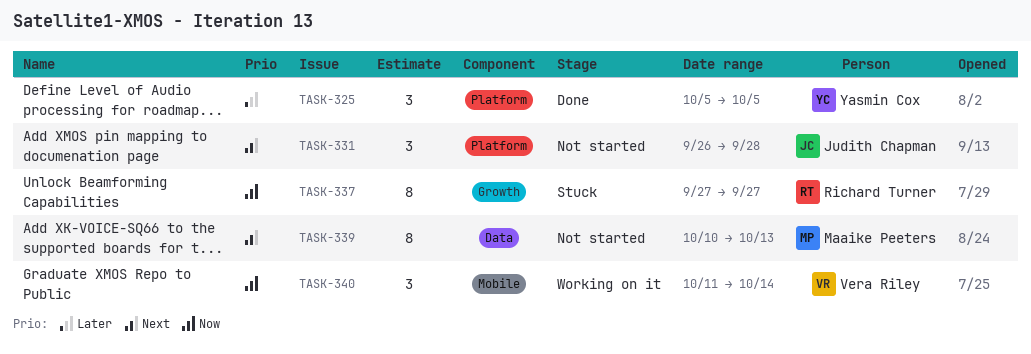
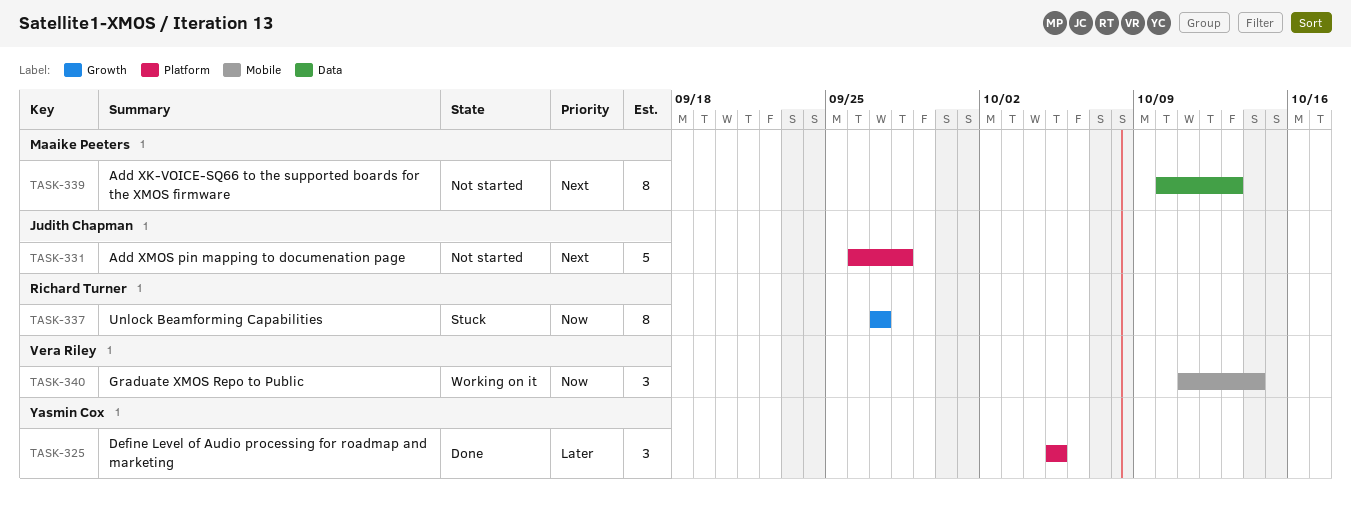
TASK-331, estimate: 3 -> 5

